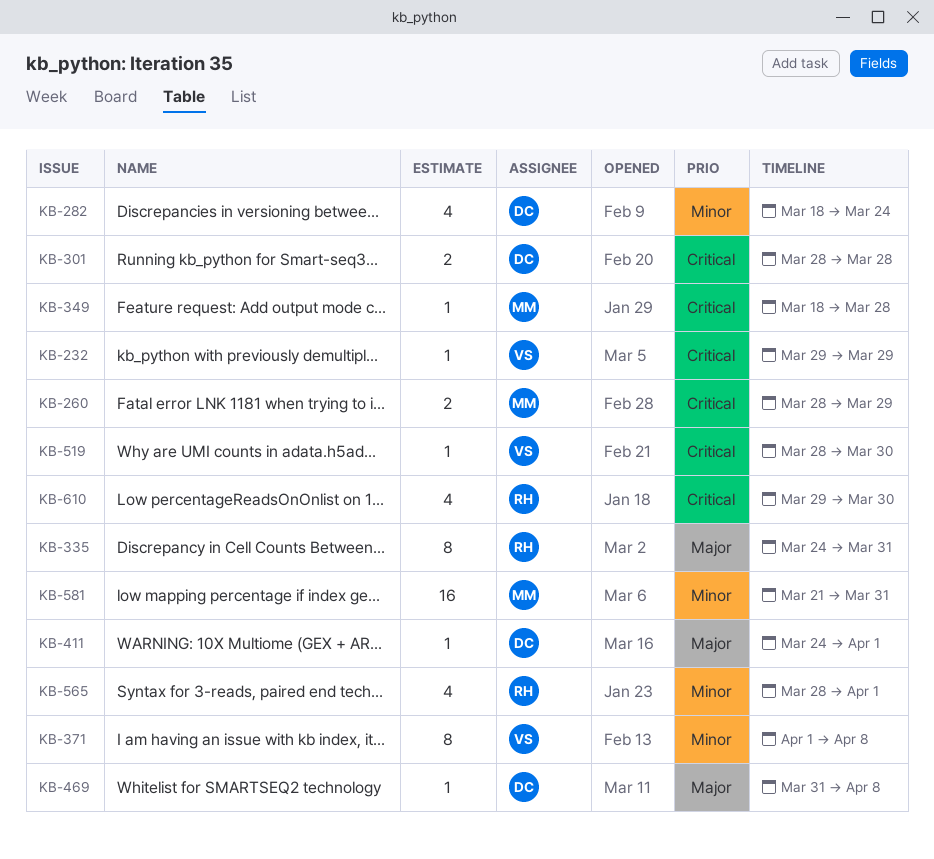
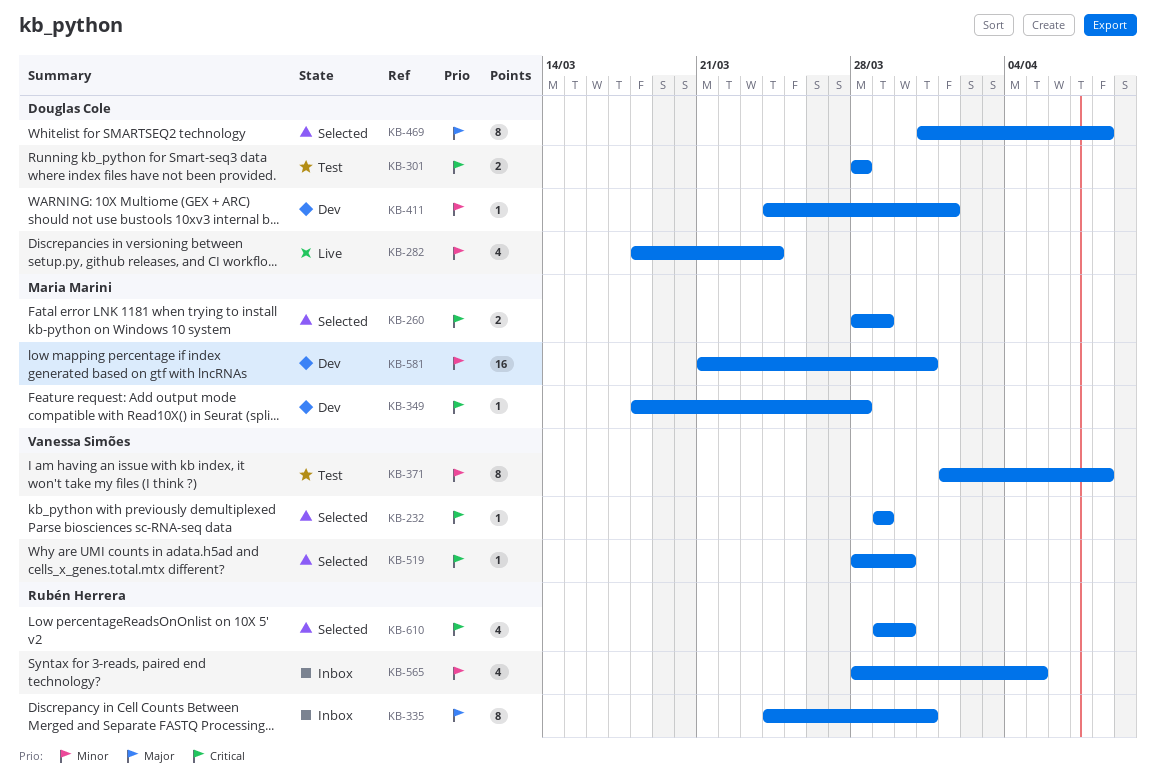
KB-411, priority: Major -> Minor
KB-469, estimate: 1 -> 8
KB-565, due: Apr 1 -> Apr 5

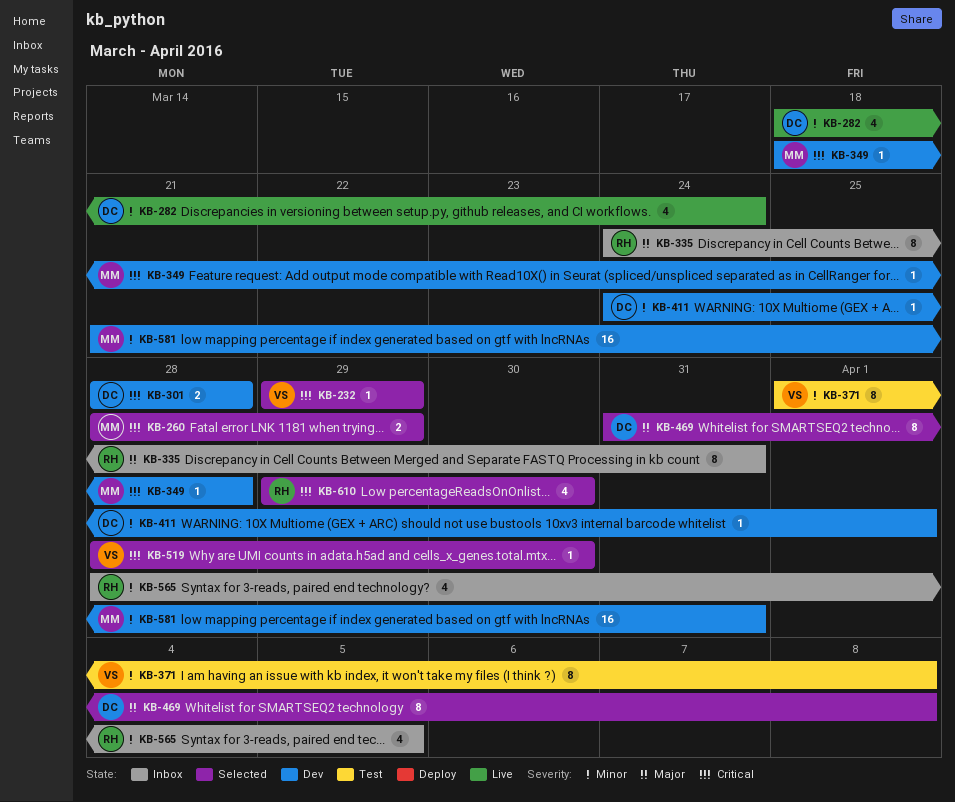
KB-301, status: Test -> Dev

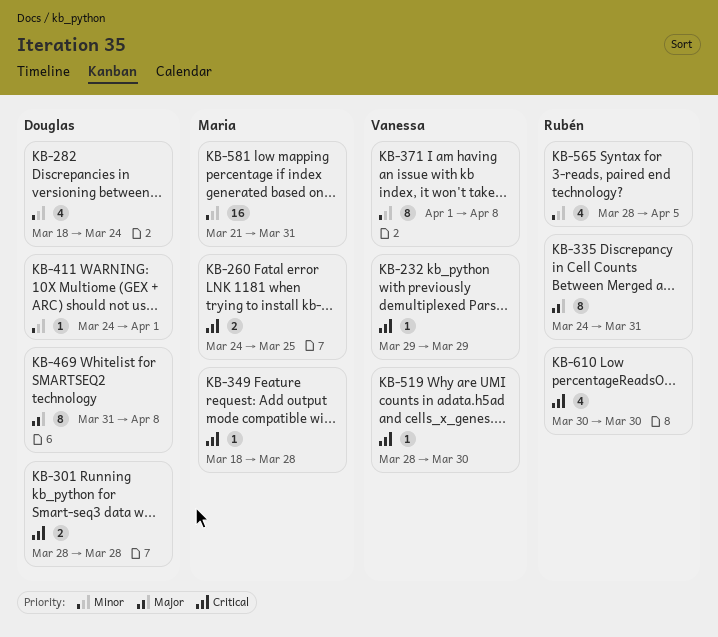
KB-260, start: Mar 28 -> Mar 24
KB-260, due: Mar 29 -> Mar 25
KB-610, start: Mar 29 -> Mar 30

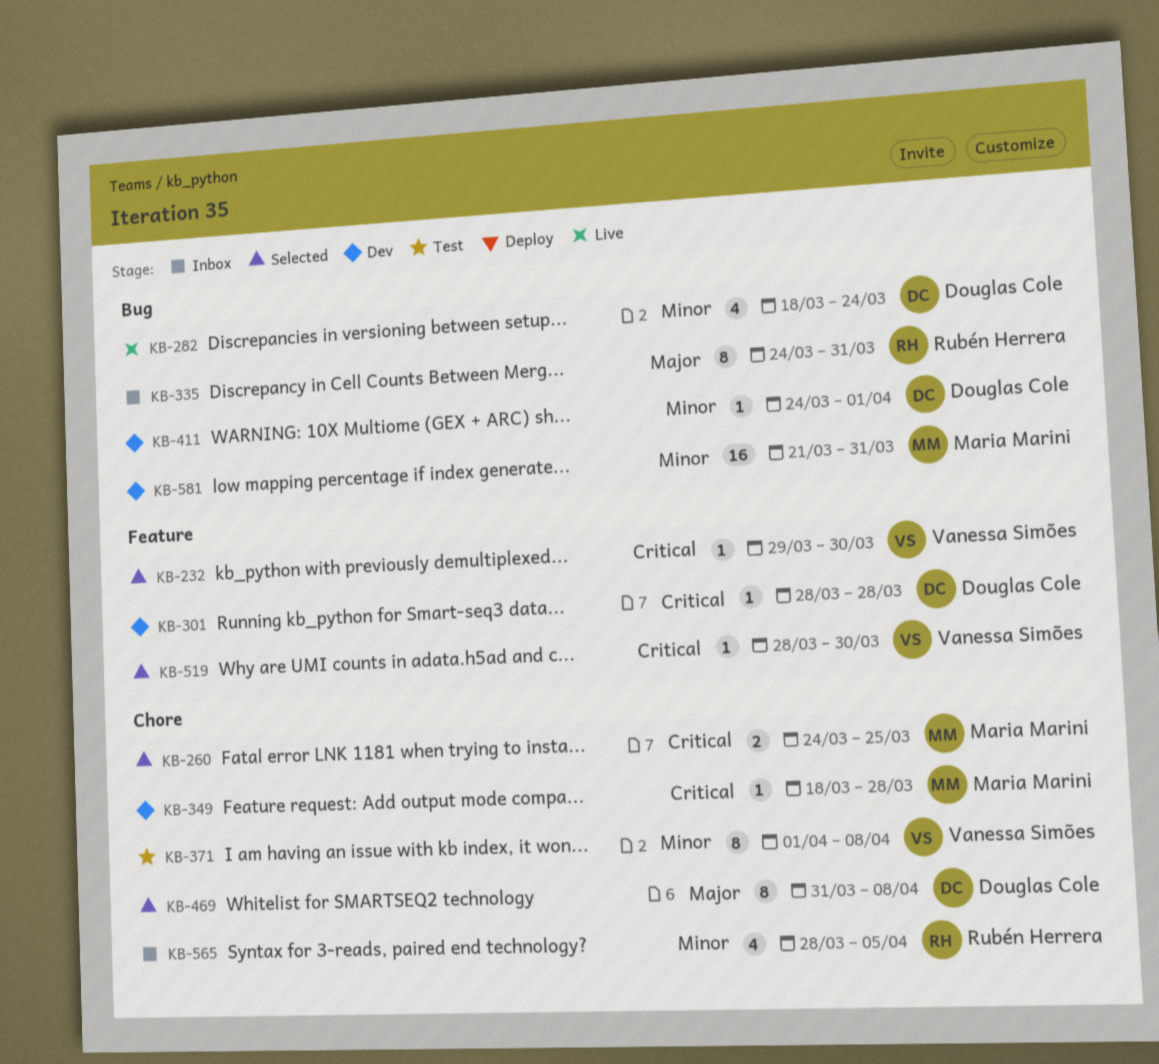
KB-232, due: Mar 29 -> Mar 30
KB-301, estimate: 2 -> 1
KB-610: present -> none

